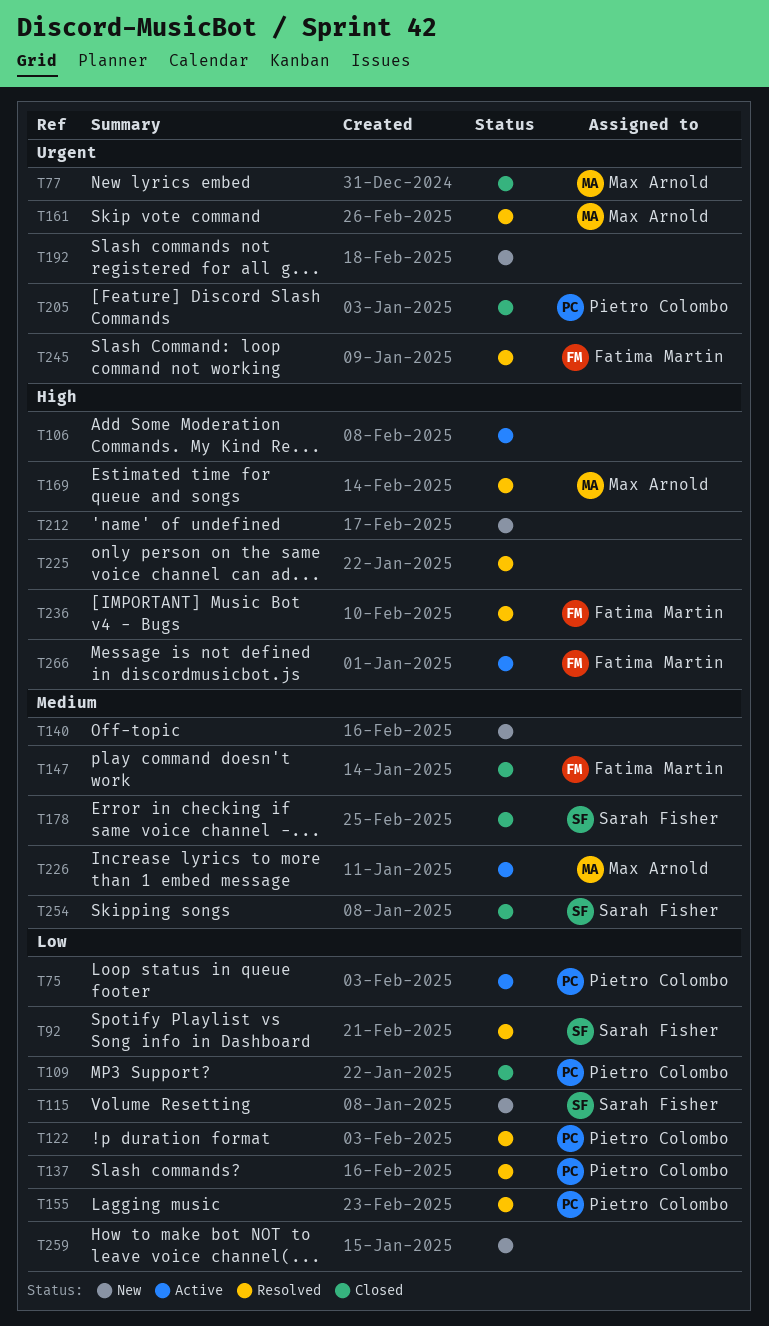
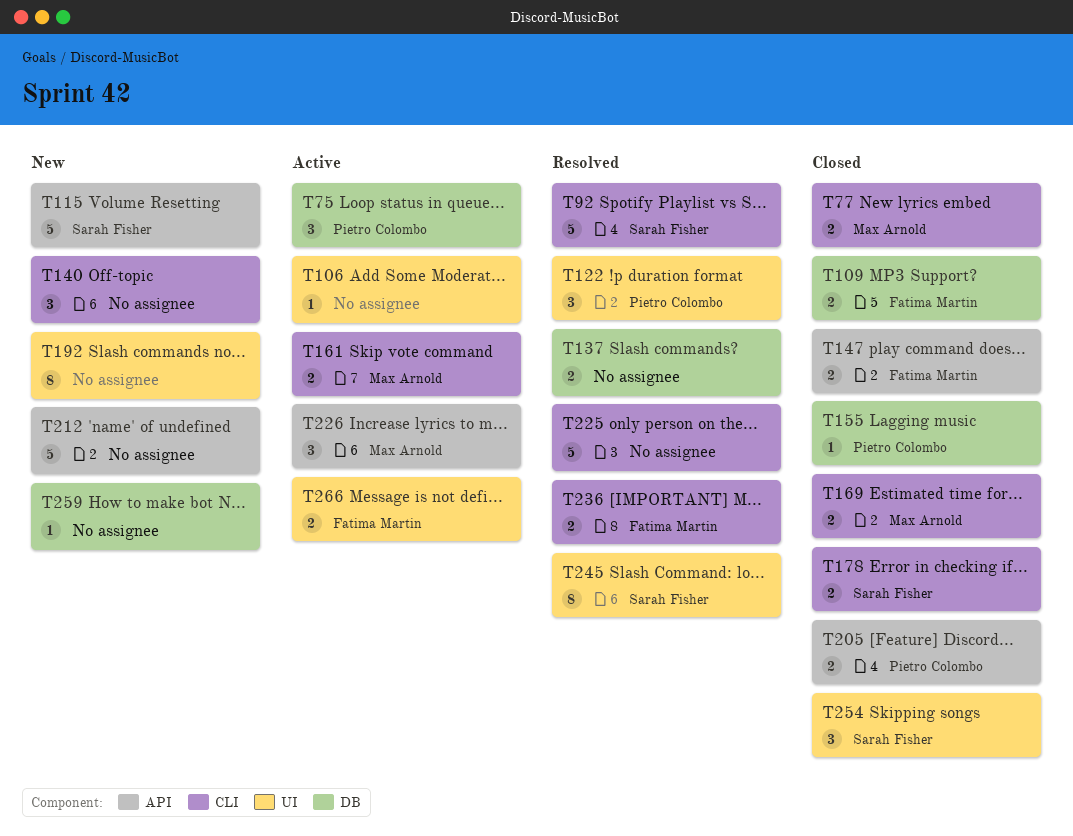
T109, owner: Pietro Colombo -> Fatima Martin
T137, owner: Pietro Colombo -> none
T155, status: Resolved -> Closed
T161, status: Resolved -> Active
T169, status: Resolved -> Closed
T245, owner: Fatima Martin -> Sarah Fisher

